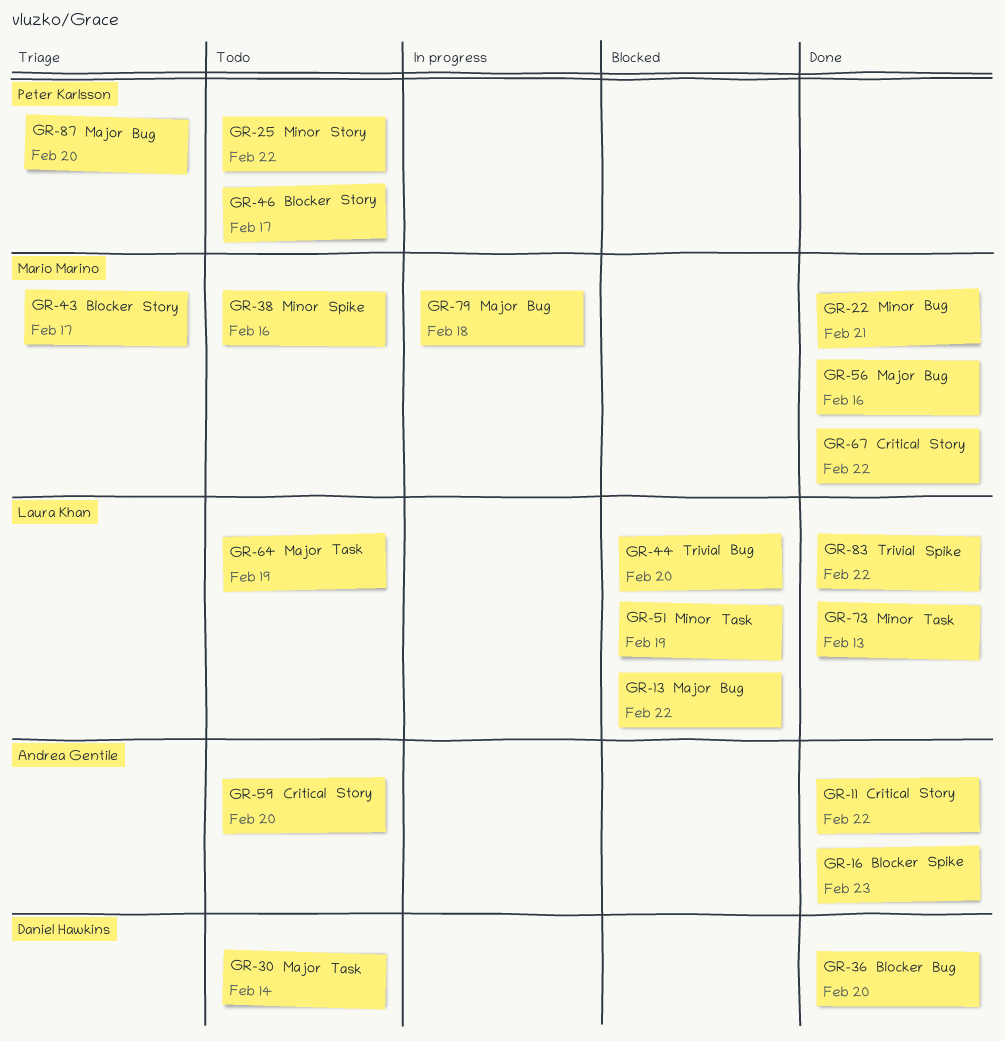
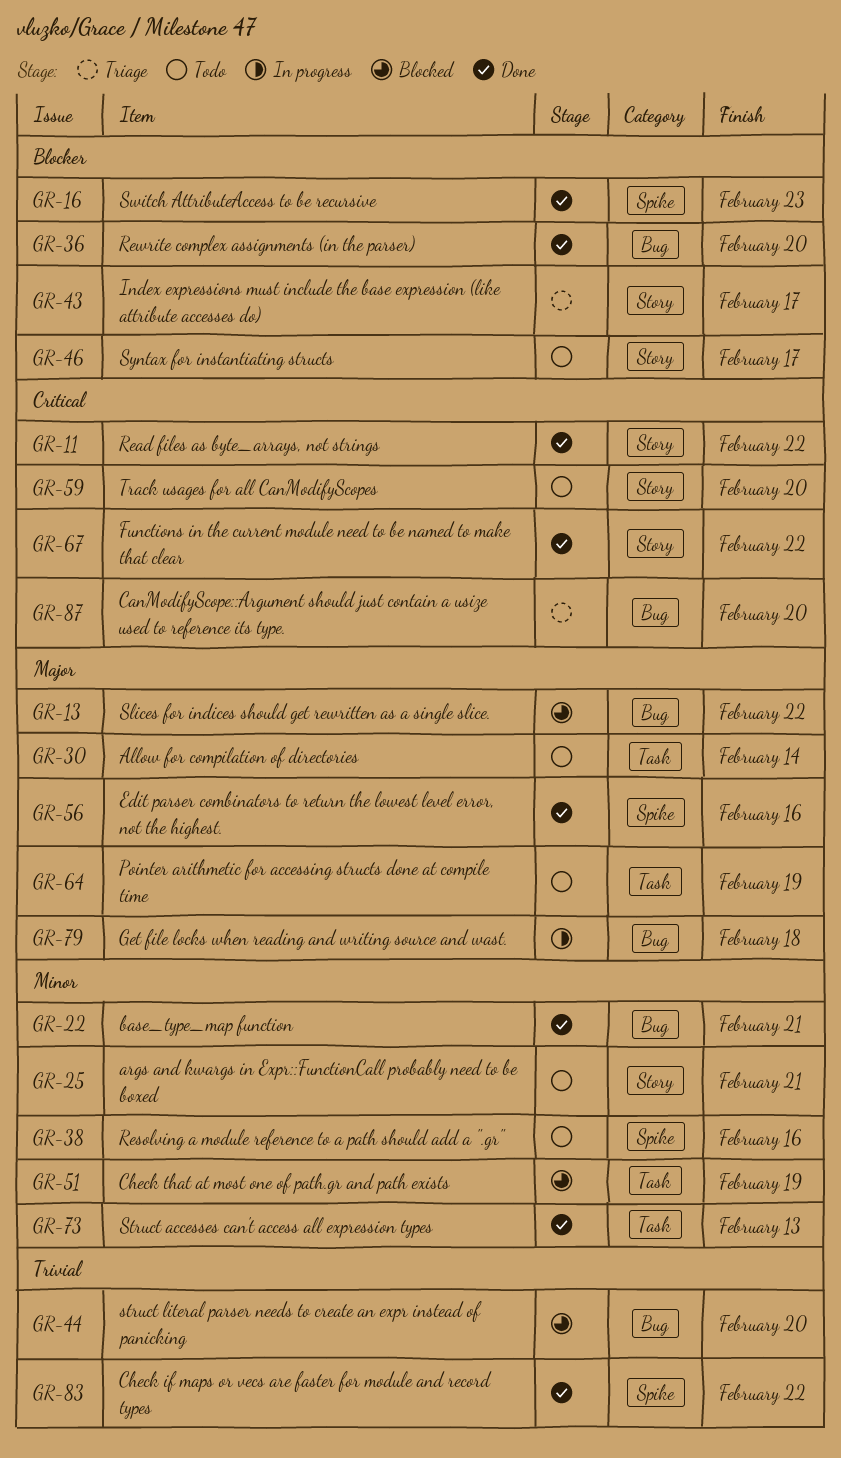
GR-25, due: Feb 22 -> Feb 21
GR-56, label: Bug -> Spike
GR-87, priority: Major -> Critical

